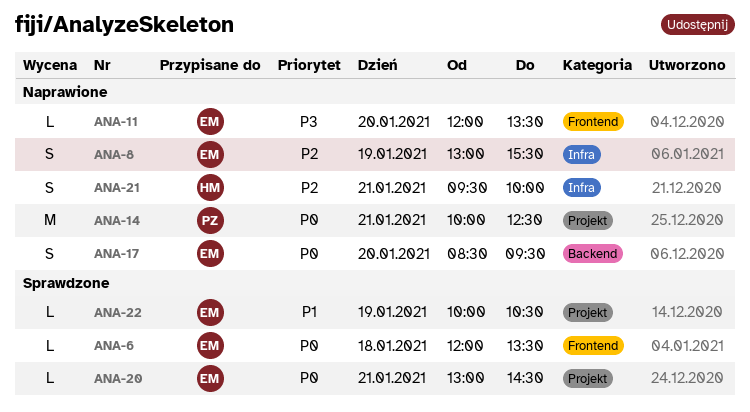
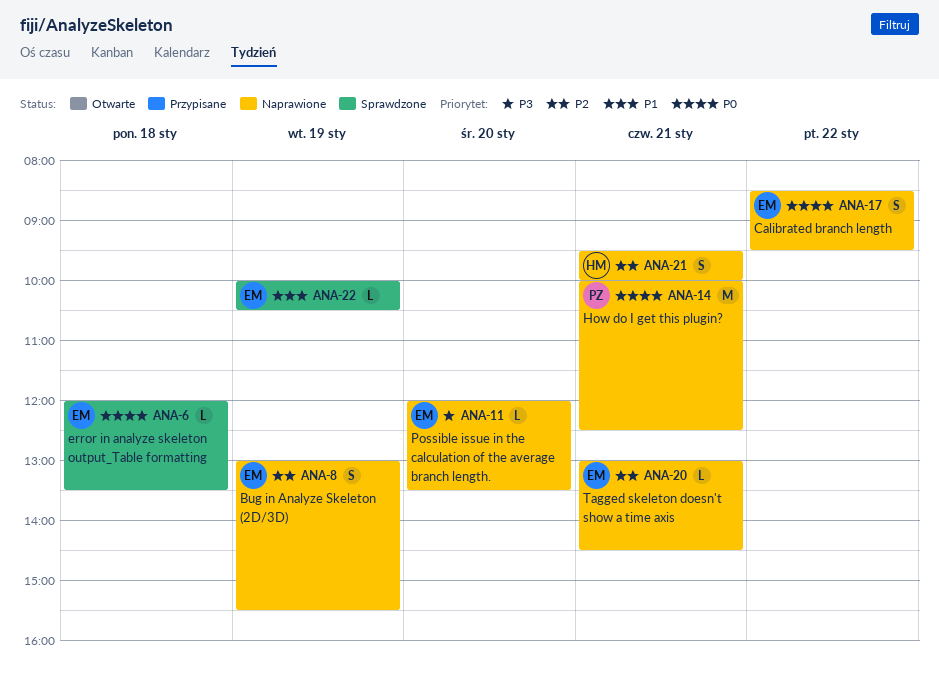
ANA-17, day: Jan 20 -> Jan 22
ANA-20, status: Sprawdzone -> Naprawione
ANA-20, priority: P0 -> P2

